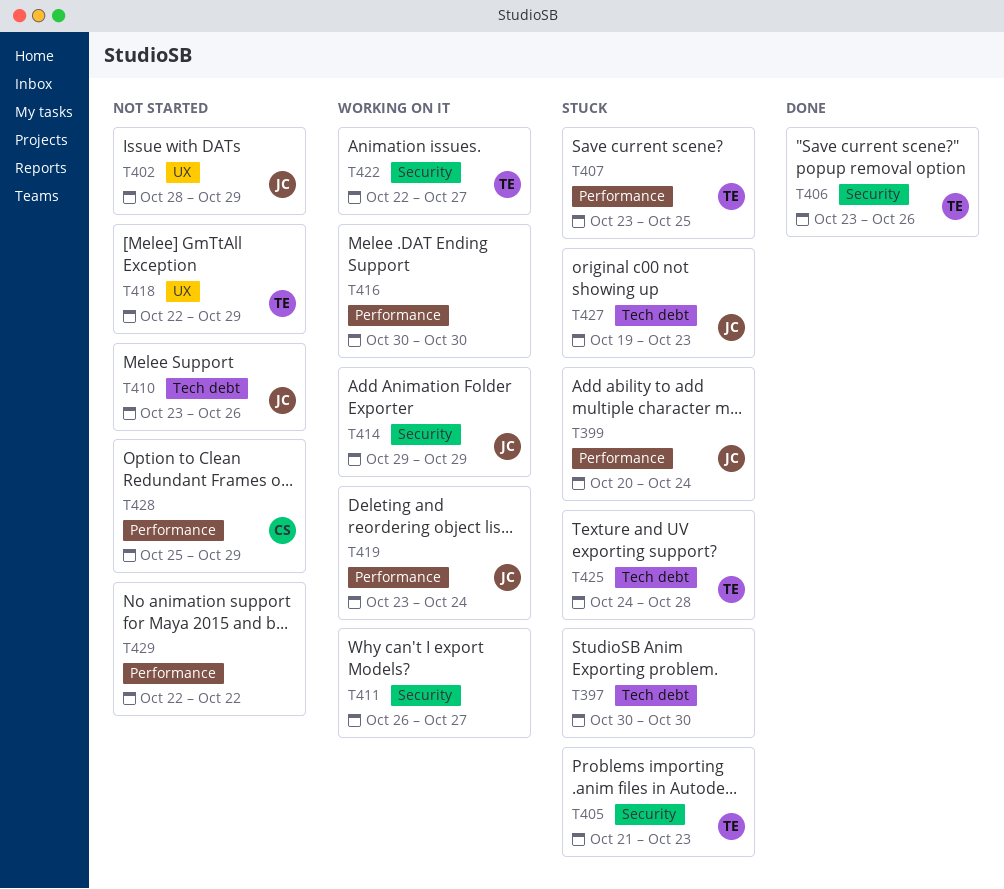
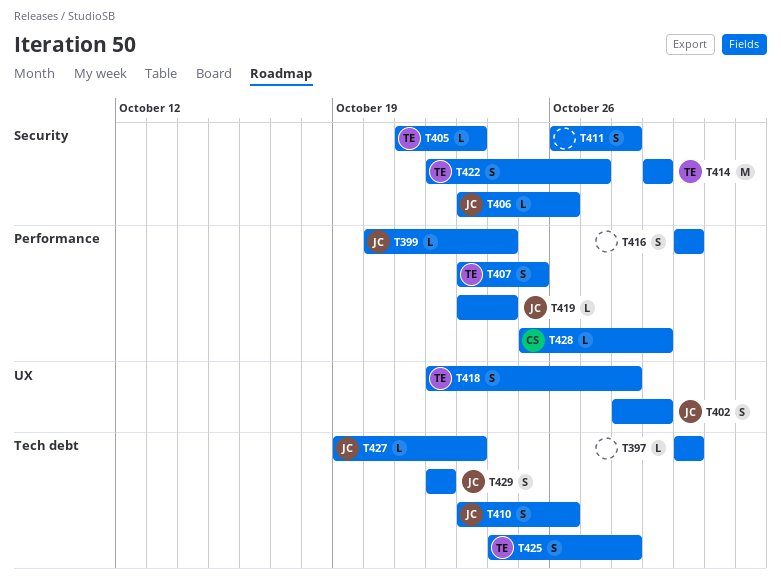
T406, owner: TE -> JC
T411, due: Oct 27 -> Oct 28
T414, owner: JC -> TE
T418, due: Oct 29 -> Oct 28
T429, owner: none -> JC
T429, label: Performance -> Tech debt

